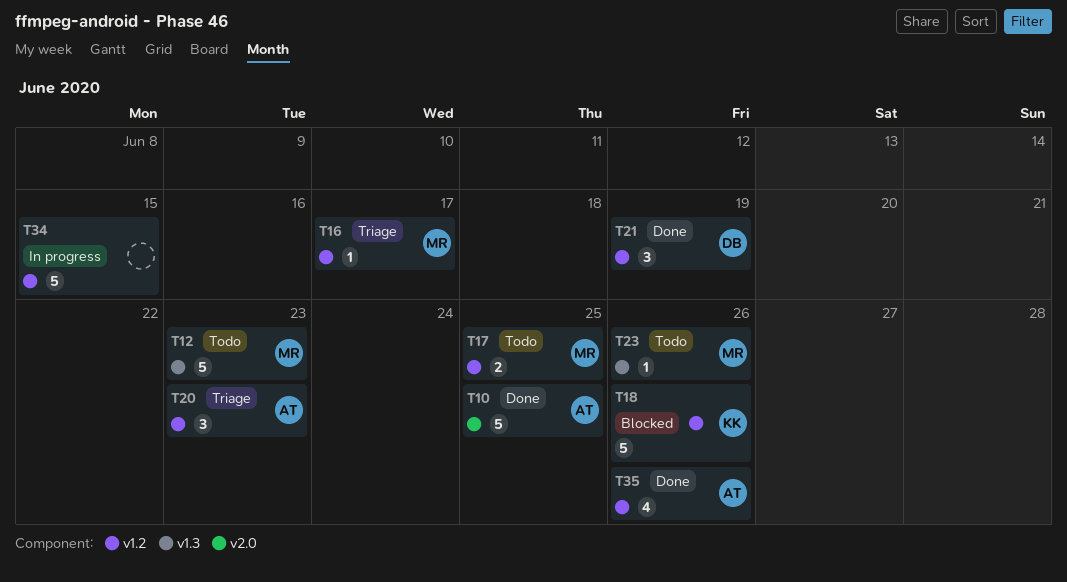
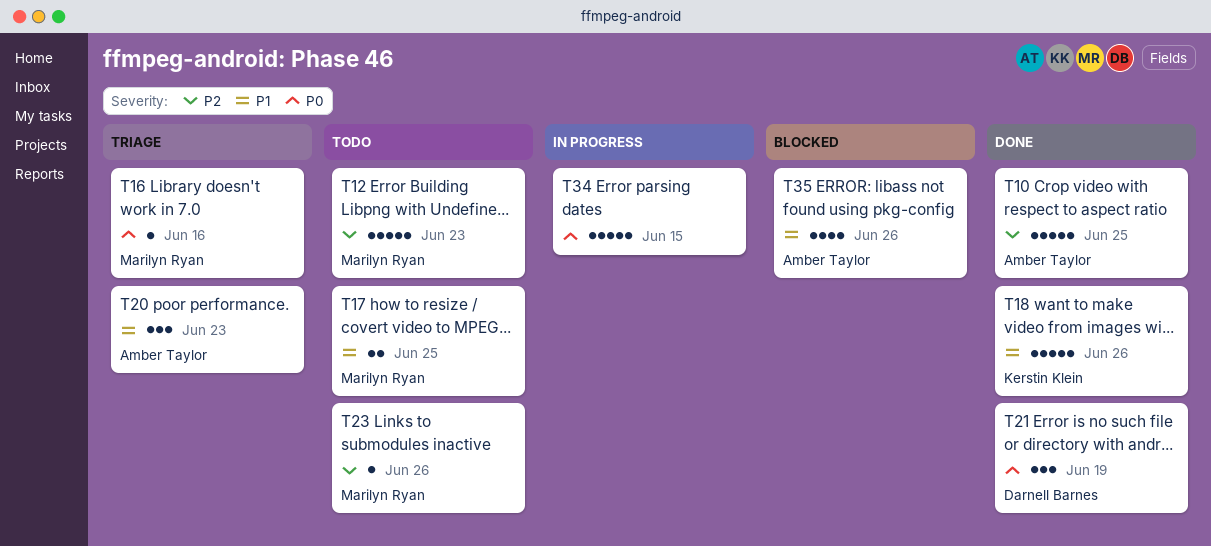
T16, due: Jun 17 -> Jun 16
T18, status: Blocked -> Done
T35, status: Done -> Blocked

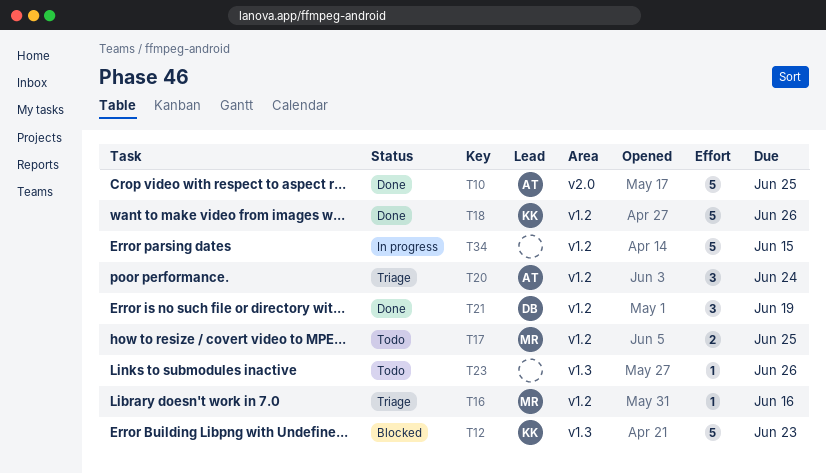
T12, status: Todo -> Blocked
T12, owner: Marilyn Ryan -> Kerstin Klein
T20, due: Jun 23 -> Jun 24
T23, owner: Marilyn Ryan -> none
T35: present -> none

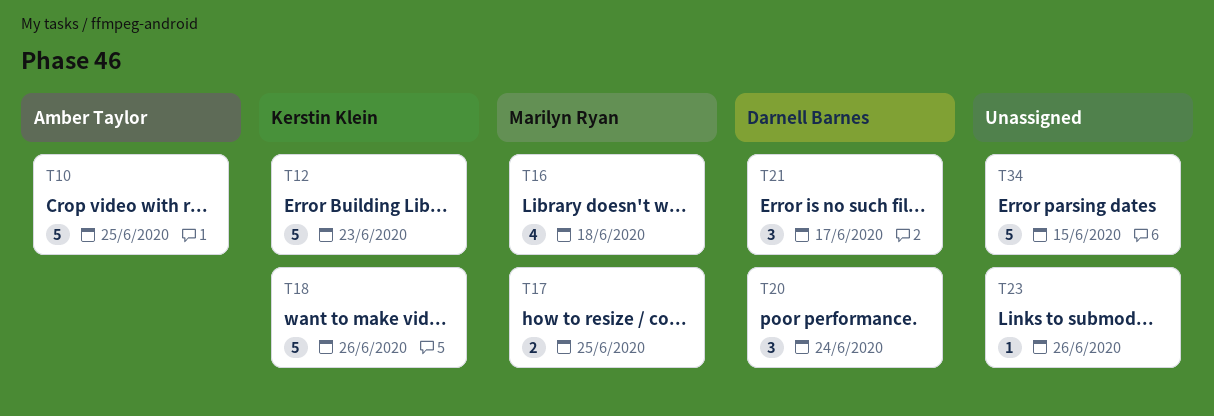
T16, estimate: 1 -> 4
T16, due: Jun 16 -> Jun 18
T20, owner: Amber Taylor -> Darnell Barnes
T21, due: Jun 19 -> Jun 17

